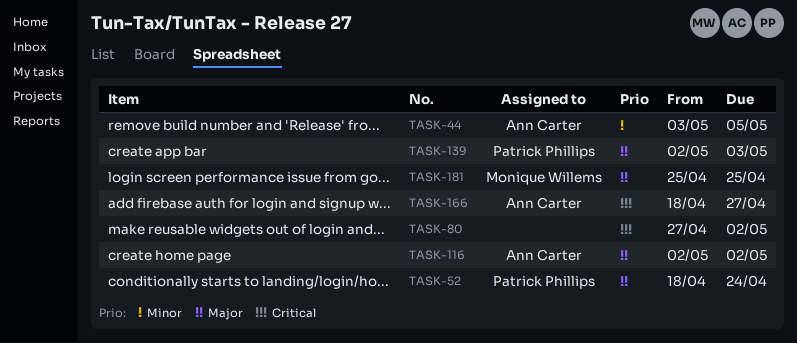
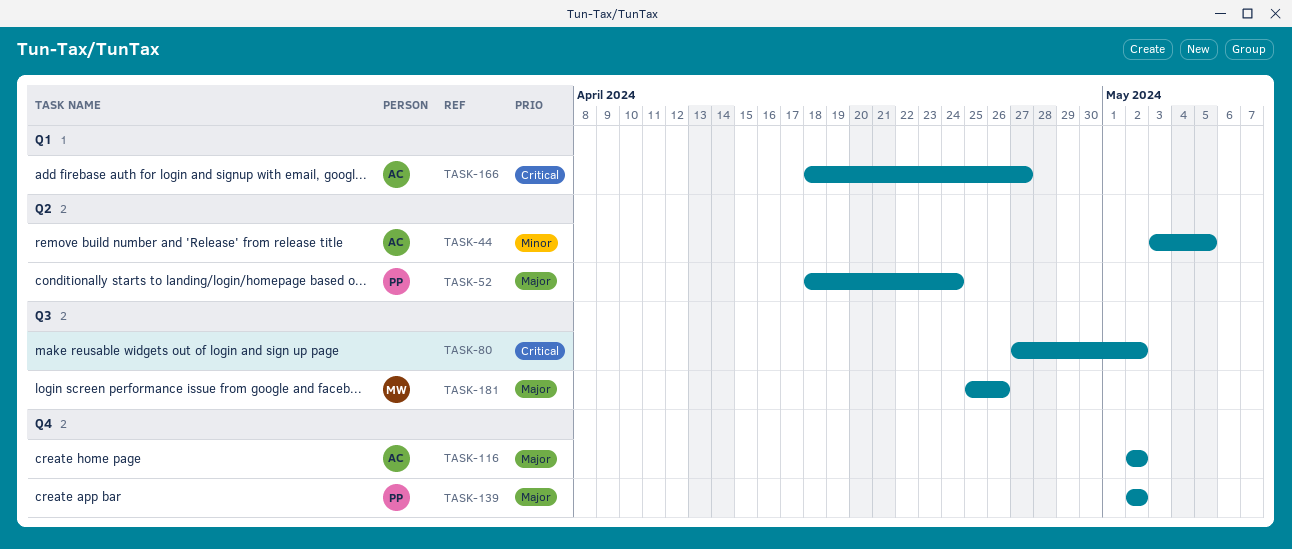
TASK-139, due: May 3 -> May 2
TASK-181, due: Apr 25 -> Apr 26

